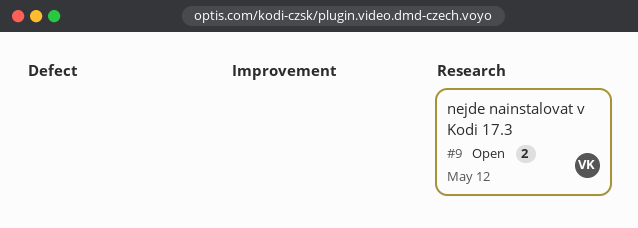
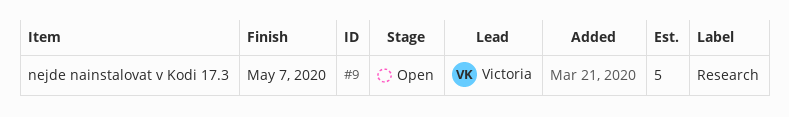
#9, estimate: 2 -> 5
#9, due: May 12 -> May 7

